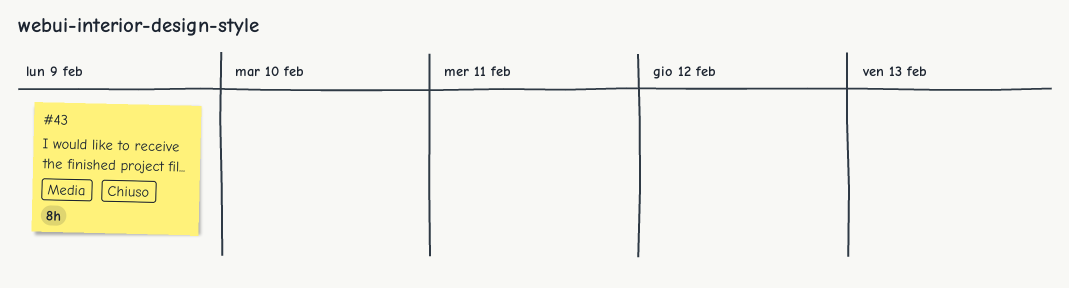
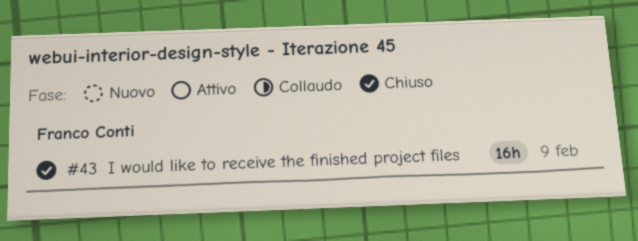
#43, estimate: 8h -> 16h

